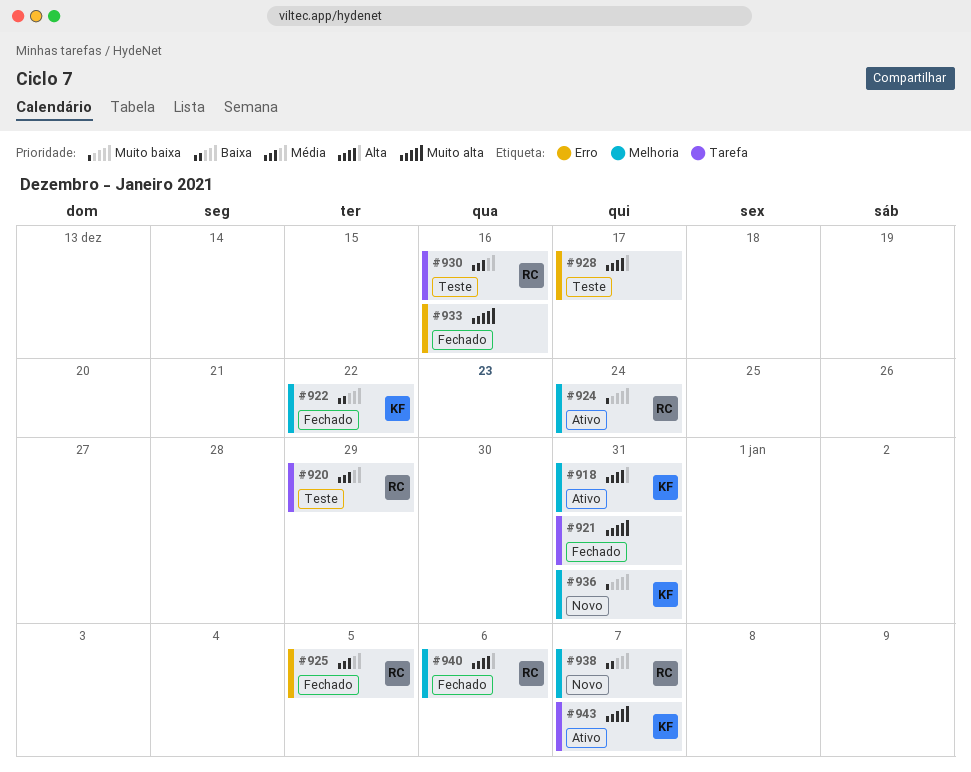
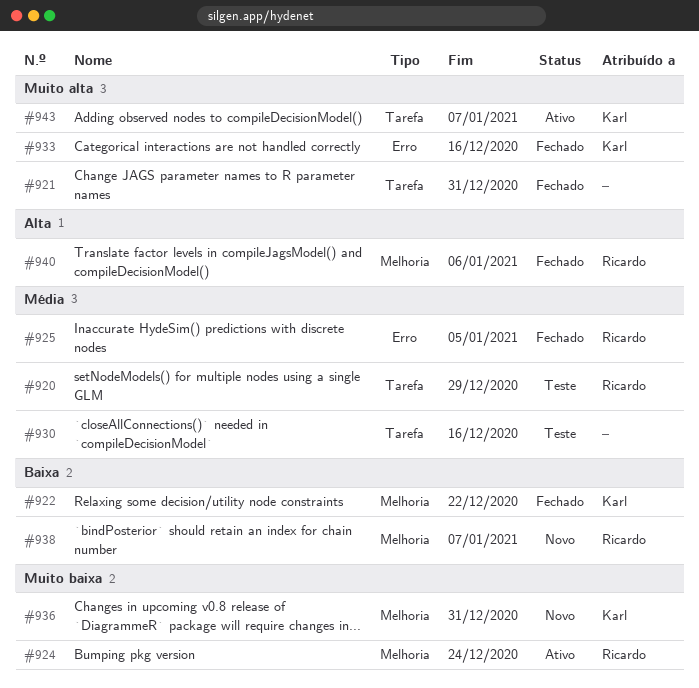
#918: present -> none
#928: present -> none
#930, owner: Ricardo -> none
#933, owner: none -> Karl

